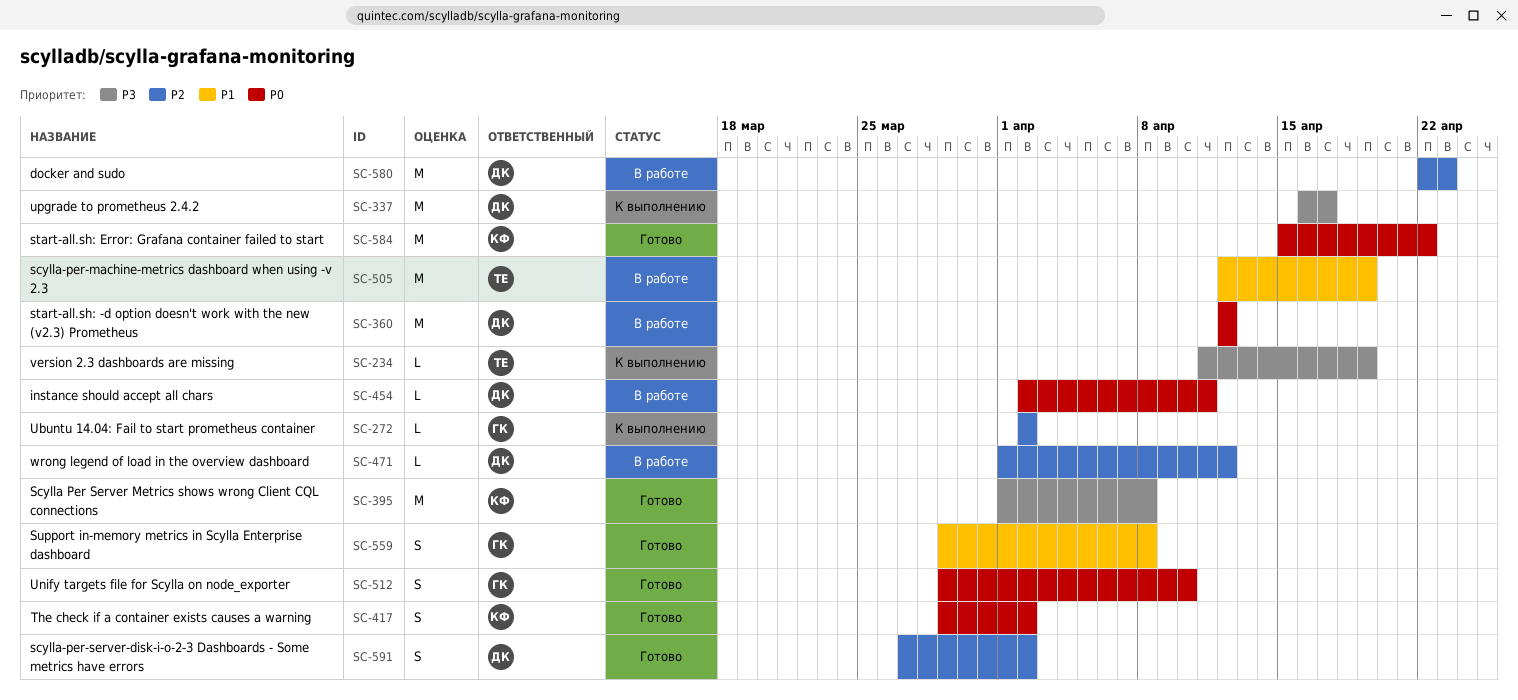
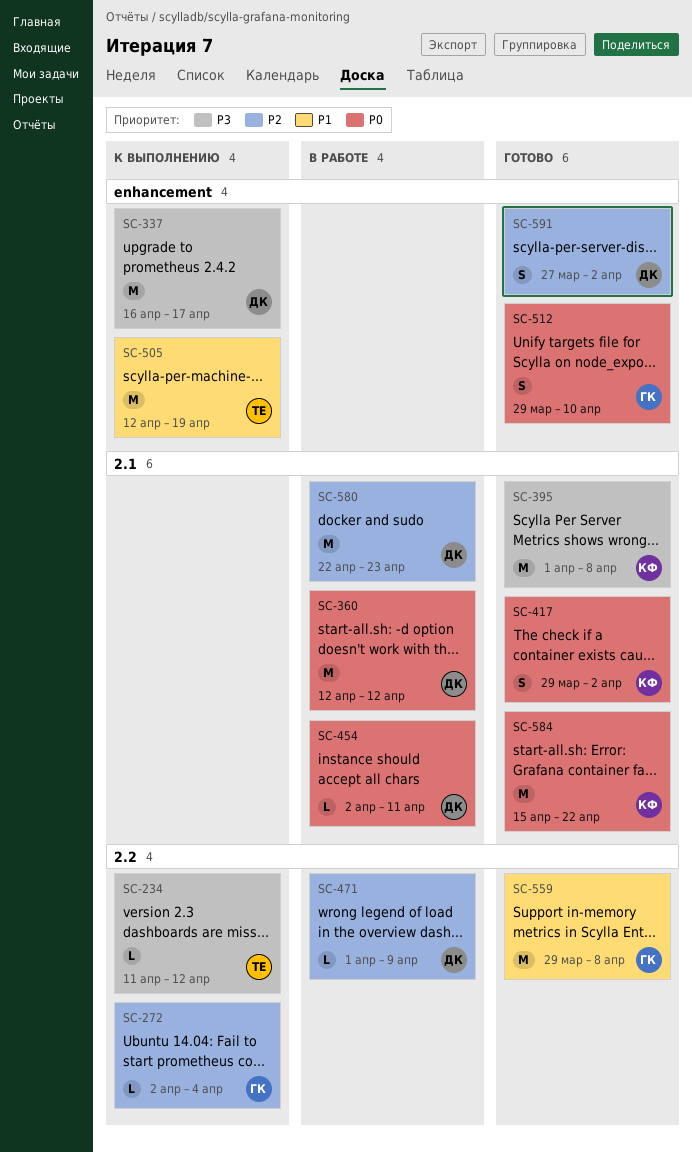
SC-234, due: Apr 19 -> Apr 12
SC-272, due: Apr 2 -> Apr 4
SC-471, due: Apr 12 -> Apr 9
SC-505, status: В работе -> К выполнению
SC-559, estimate: S -> M

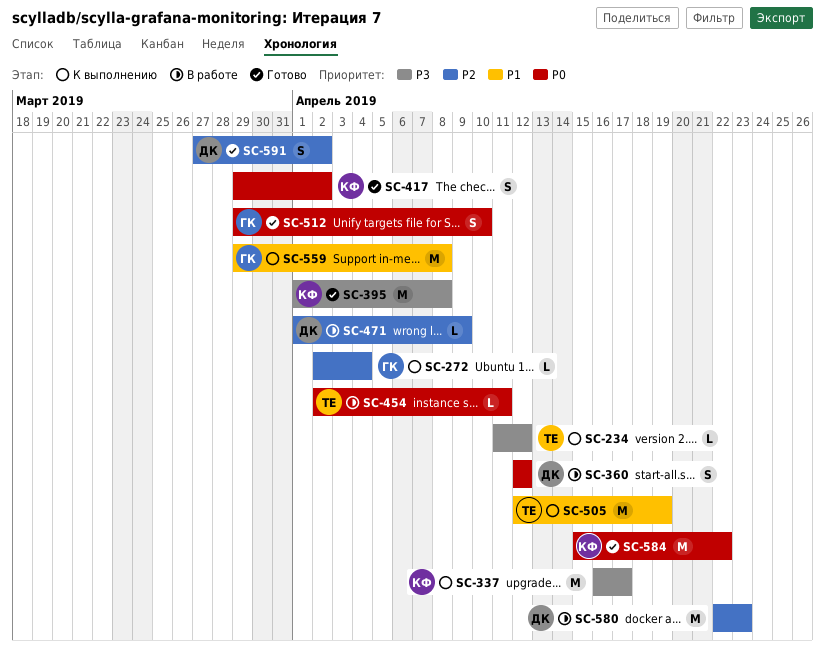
SC-337, owner: ДК -> КФ
SC-360, estimate: M -> S
SC-454, owner: ДК -> ТЕ
SC-559, status: Готово -> К выполнению

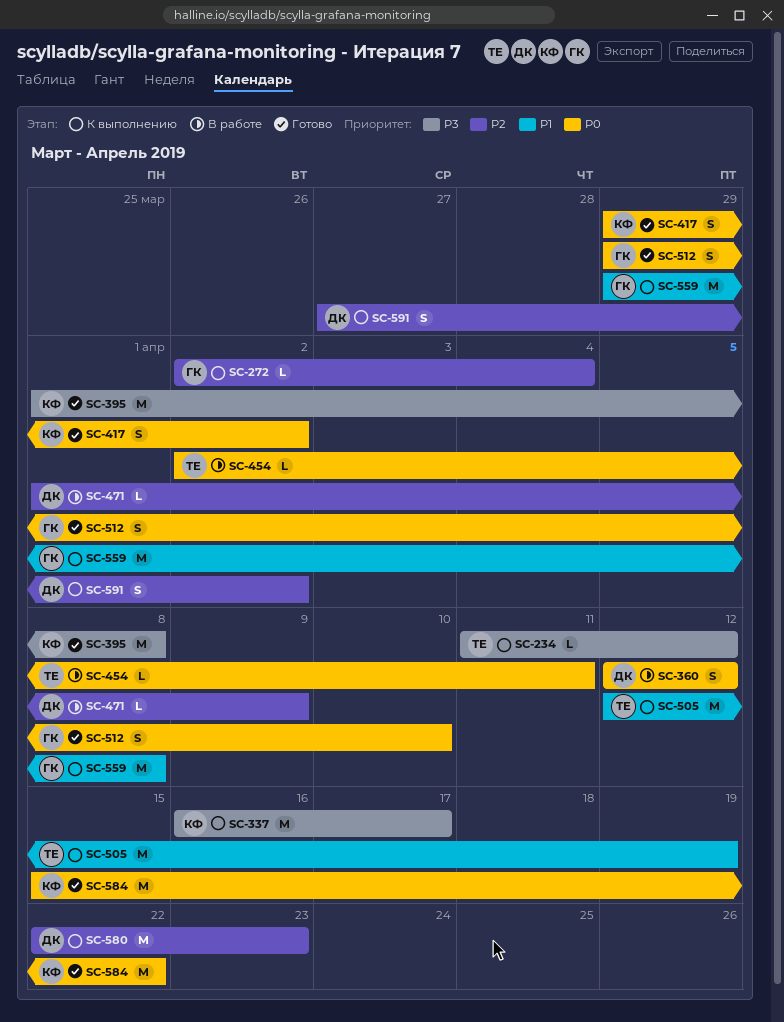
SC-580, status: В работе -> К выполнению
SC-591, status: Готово -> К выполнению

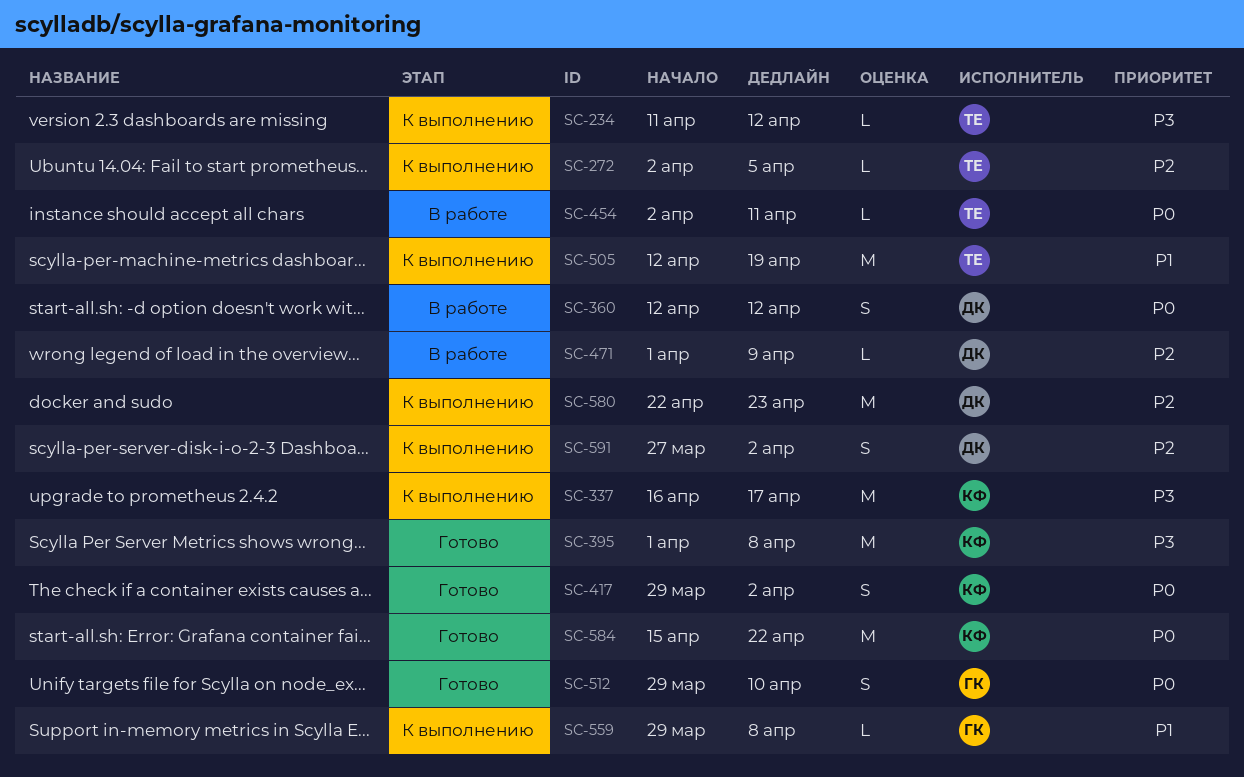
SC-272, owner: ГК -> ТЕ
SC-272, due: Apr 4 -> Apr 5
SC-559, estimate: M -> L

